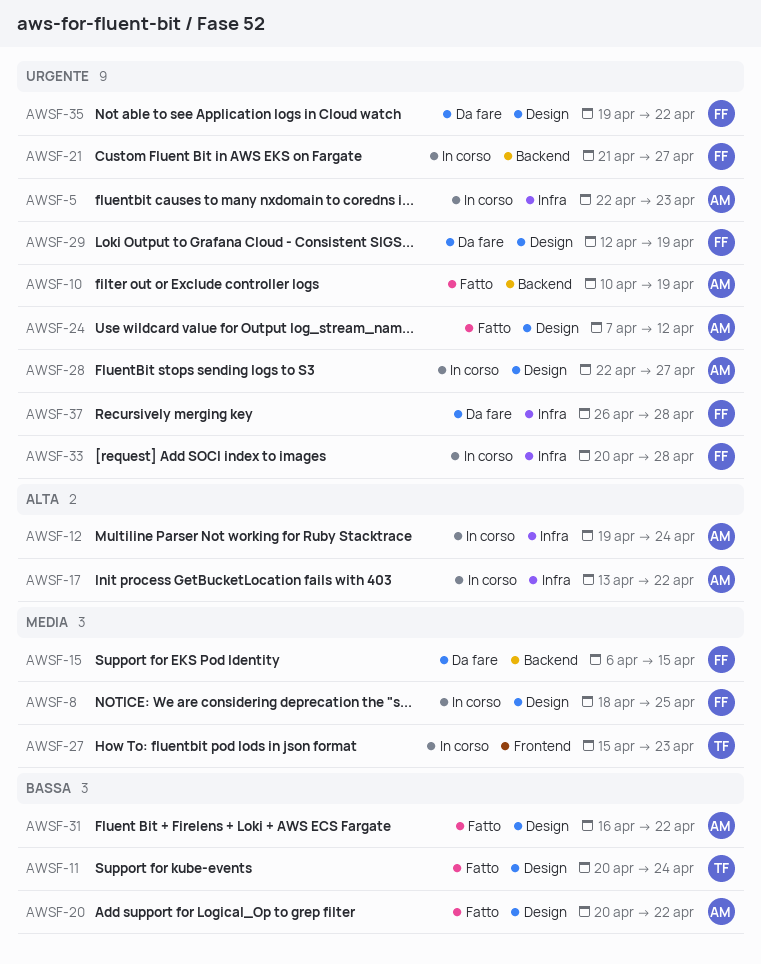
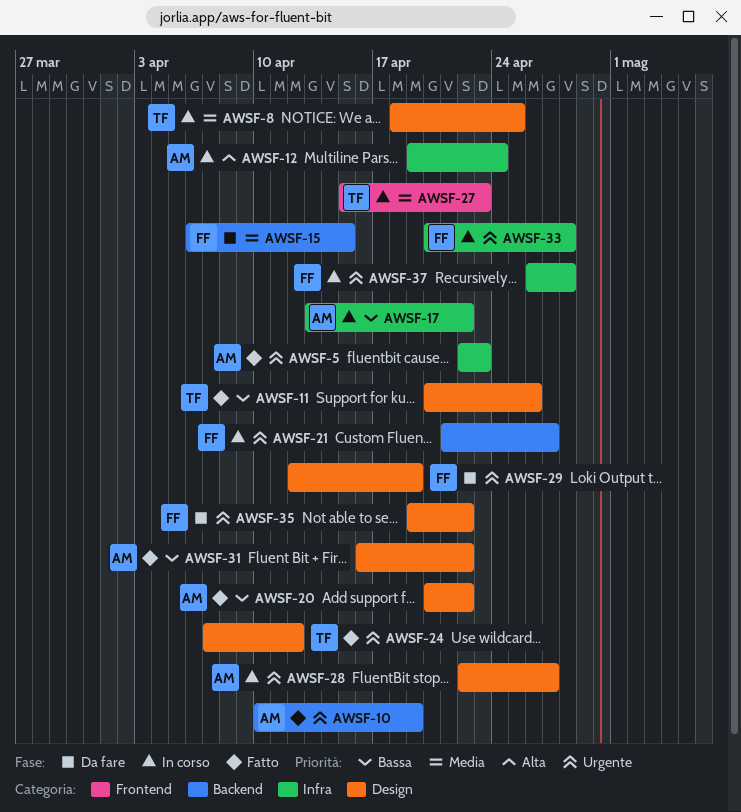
AWSF-5, status: In corso -> Fatto
AWSF-8, owner: FF -> TF
AWSF-11, due: Apr 24 -> Apr 26
AWSF-17, priority: Alta -> Bassa
AWSF-24, owner: AM -> TF
AWSF-37, status: Da fare -> In corso

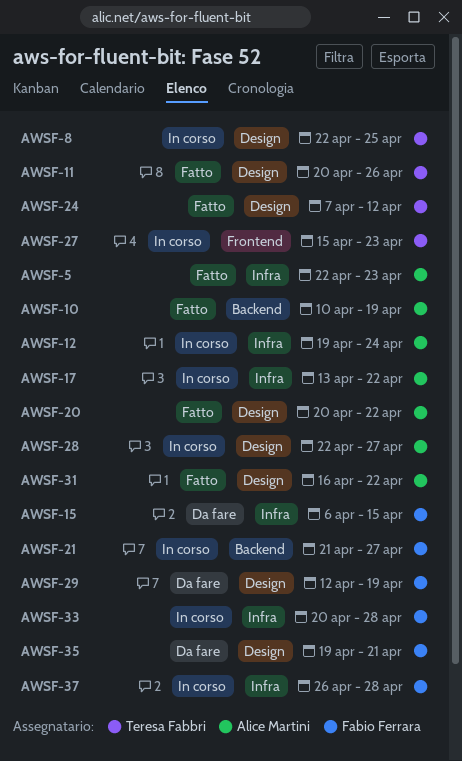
AWSF-8, start: Apr 18 -> Apr 22
AWSF-15, label: Backend -> Infra
AWSF-35, due: Apr 22 -> Apr 21

